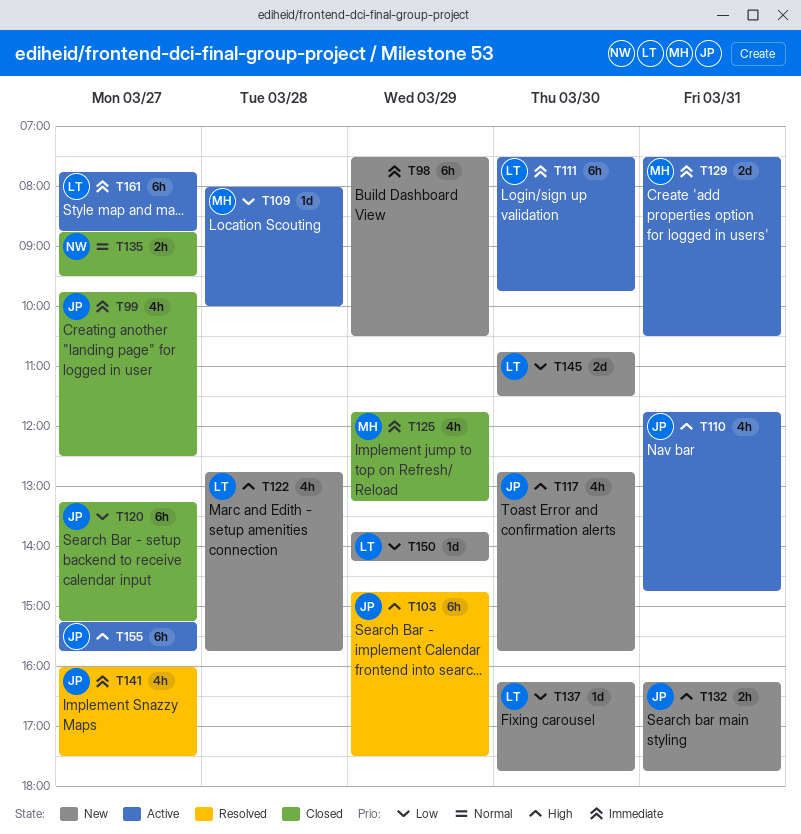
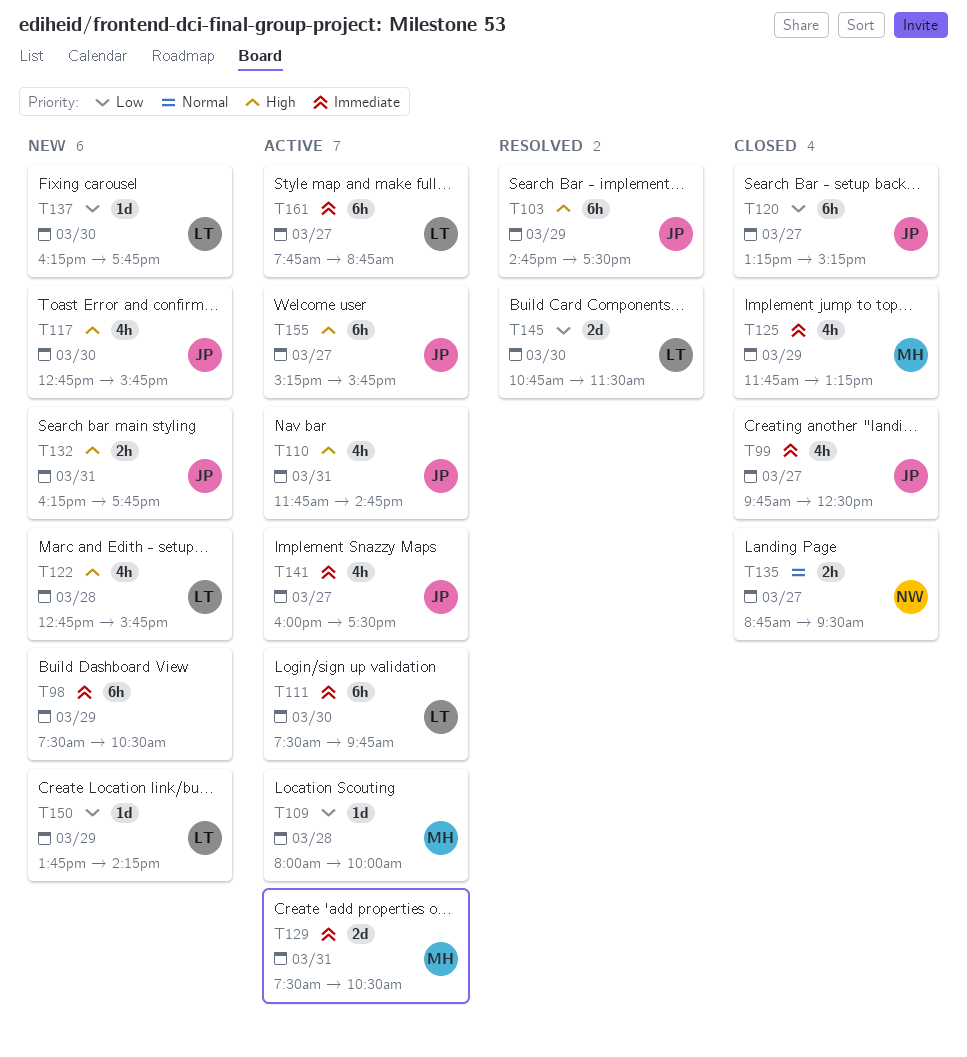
T141, status: Resolved -> Active
T145, status: New -> Resolved

